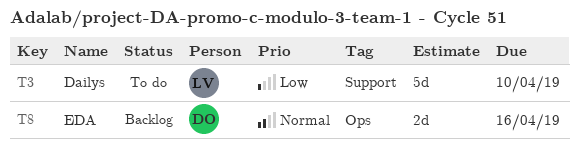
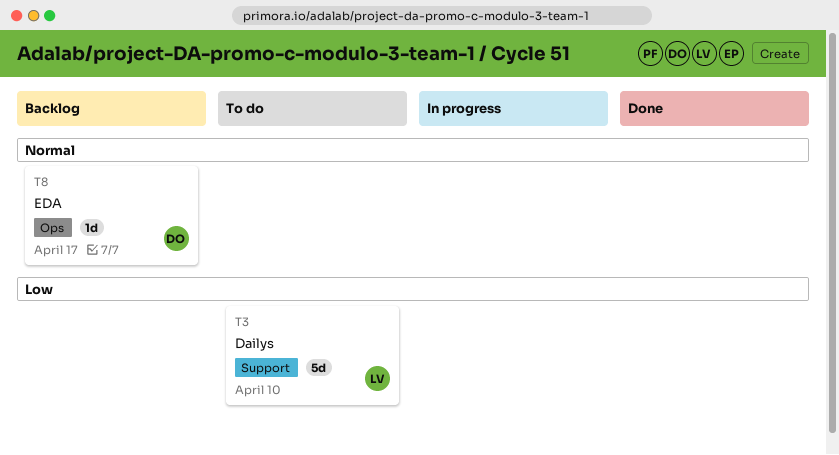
T8, estimate: 2d -> 1d
T8, due: Apr 16 -> Apr 17

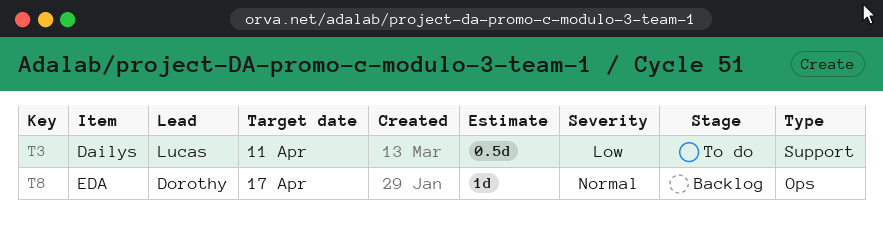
T3, estimate: 5d -> 0.5d
T3, due: Apr 10 -> Apr 11

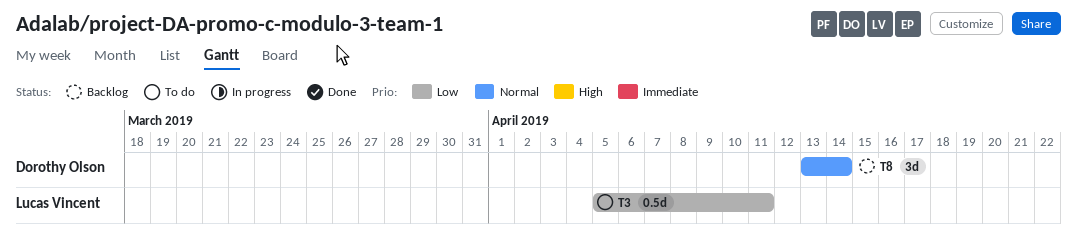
T8, estimate: 1d -> 3d
T8, due: Apr 17 -> Apr 14

